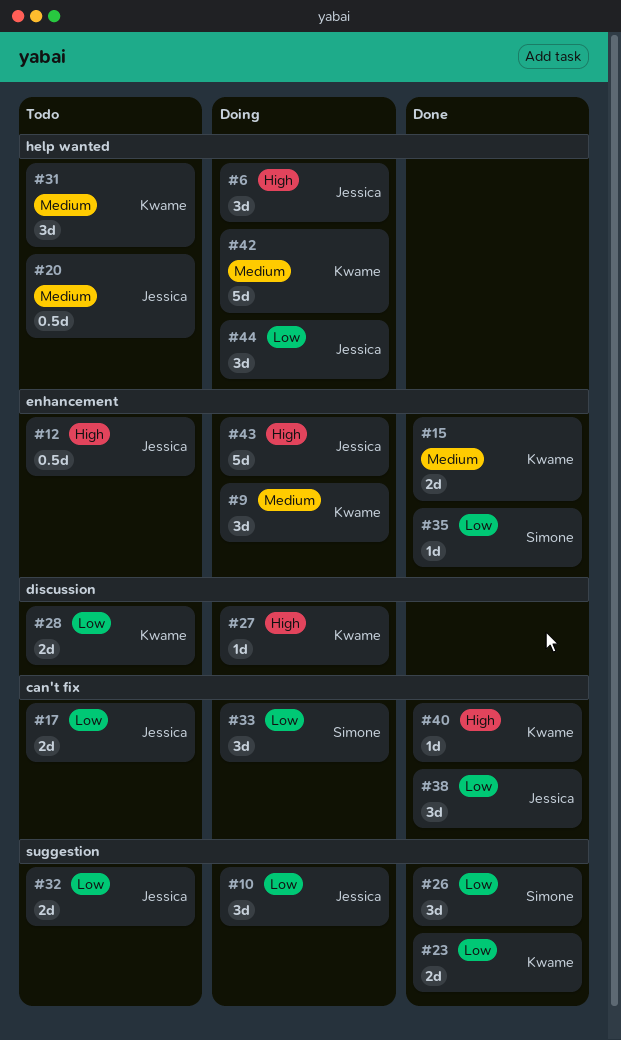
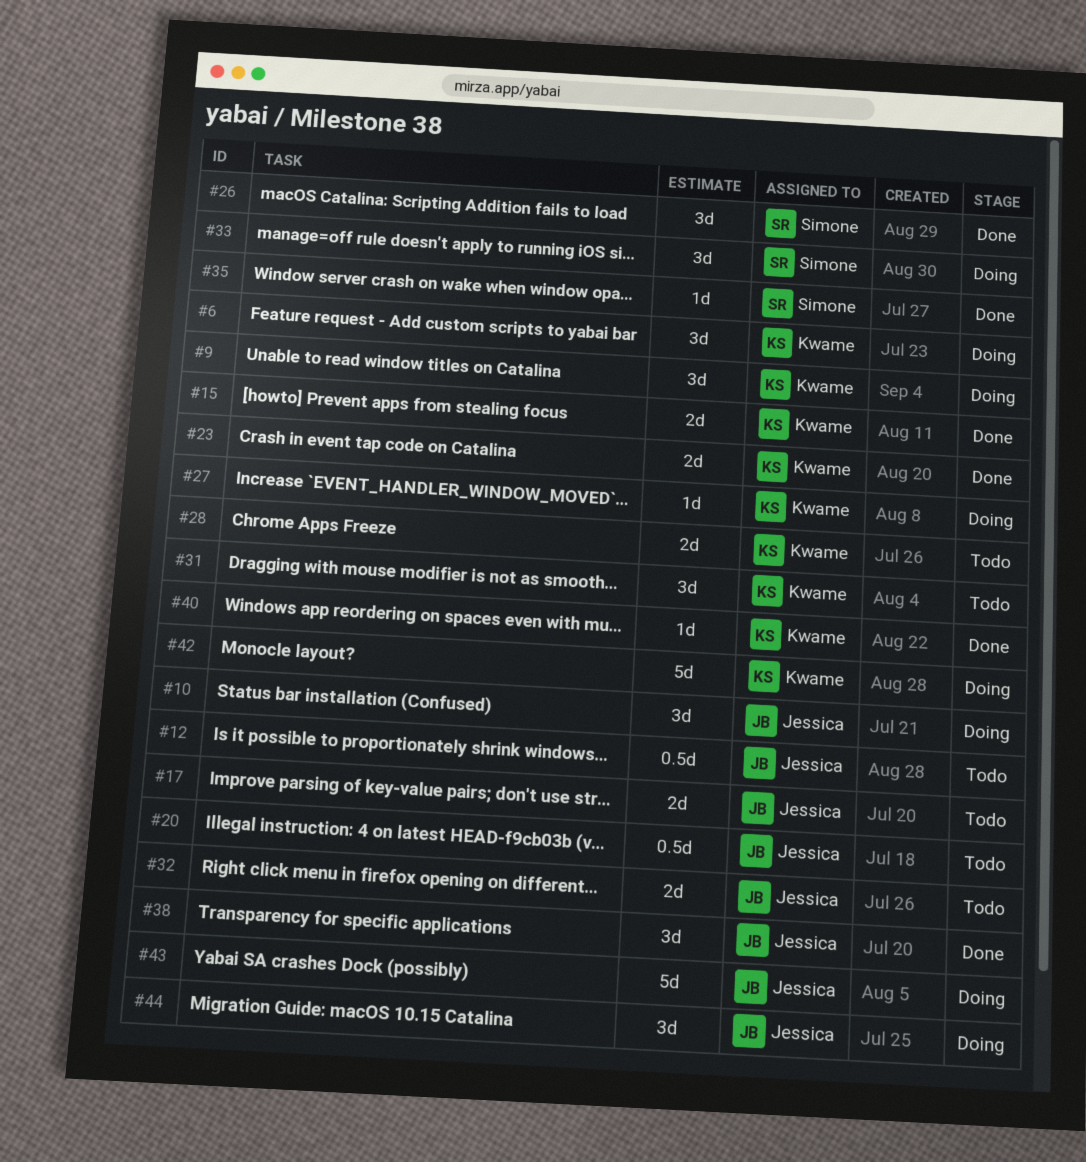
#6, owner: Jessica -> Kwame

